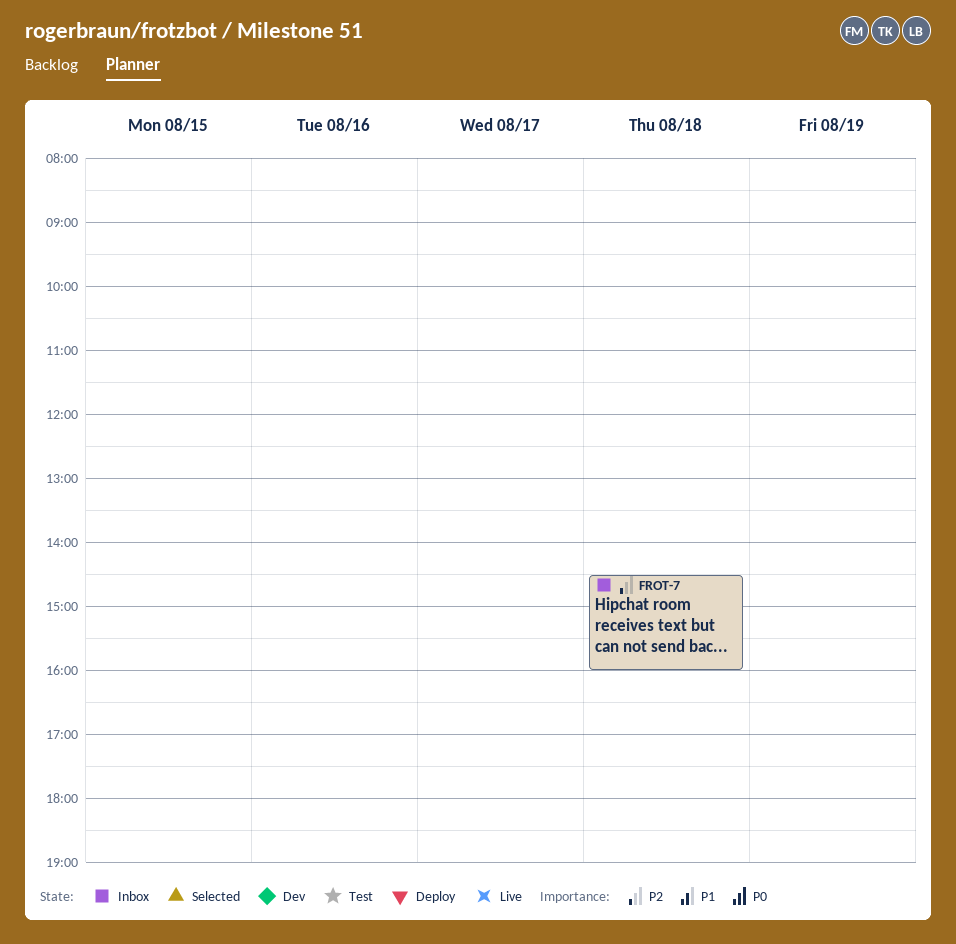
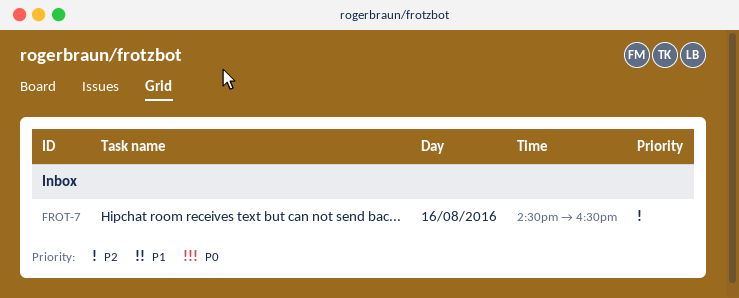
FROT-7, day: Aug 18 -> Aug 16
FROT-7, ends: 16:00 -> 16:30

